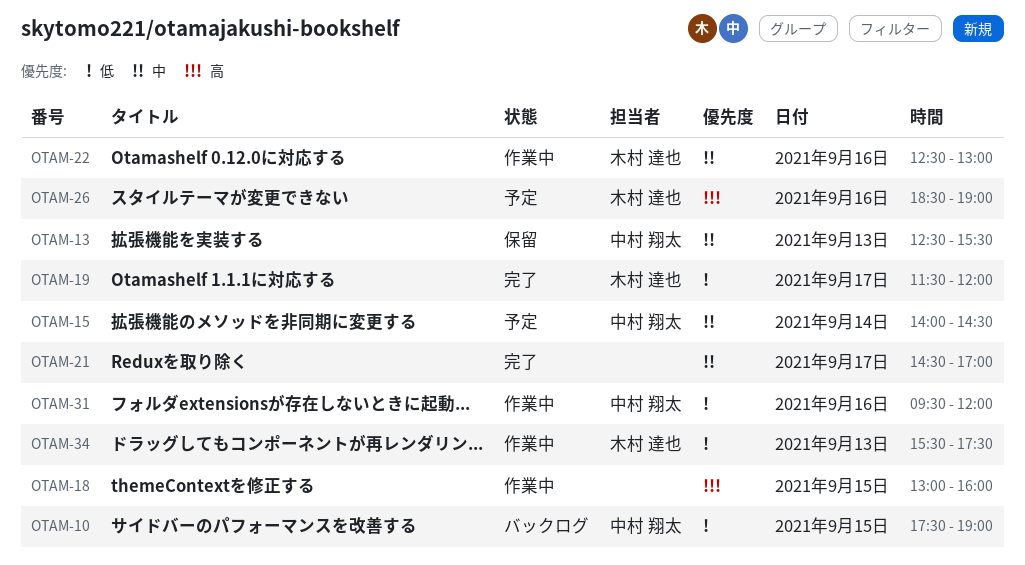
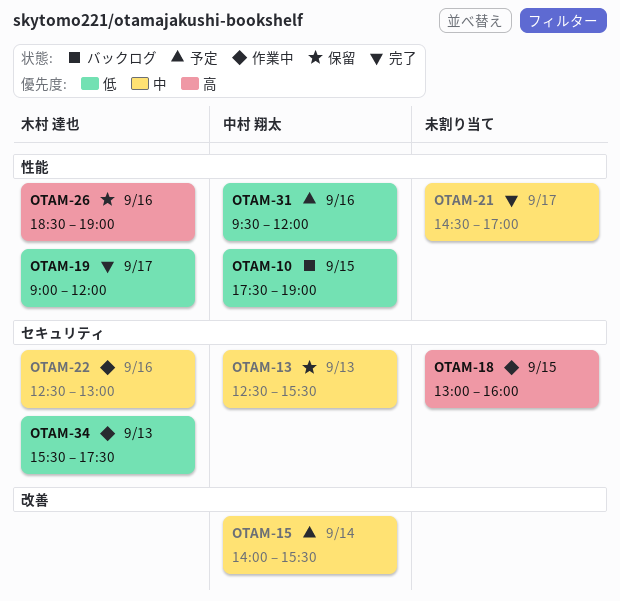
OTAM-15, ends: 14:30 -> 15:30
OTAM-19, begins: 11:30 -> 09:00
OTAM-26, status: 予定 -> 保留
OTAM-31, status: 作業中 -> 予定

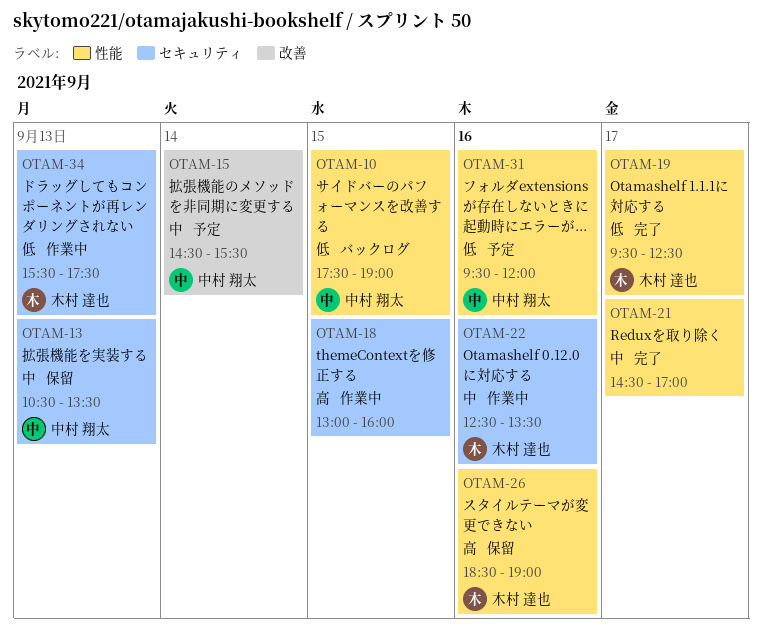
OTAM-13, begins: 12:30 -> 10:30
OTAM-13, ends: 15:30 -> 13:30
OTAM-15, begins: 14:00 -> 14:30
OTAM-19, begins: 09:00 -> 09:30
OTAM-19, ends: 12:00 -> 12:30
OTAM-22, ends: 13:00 -> 13:30

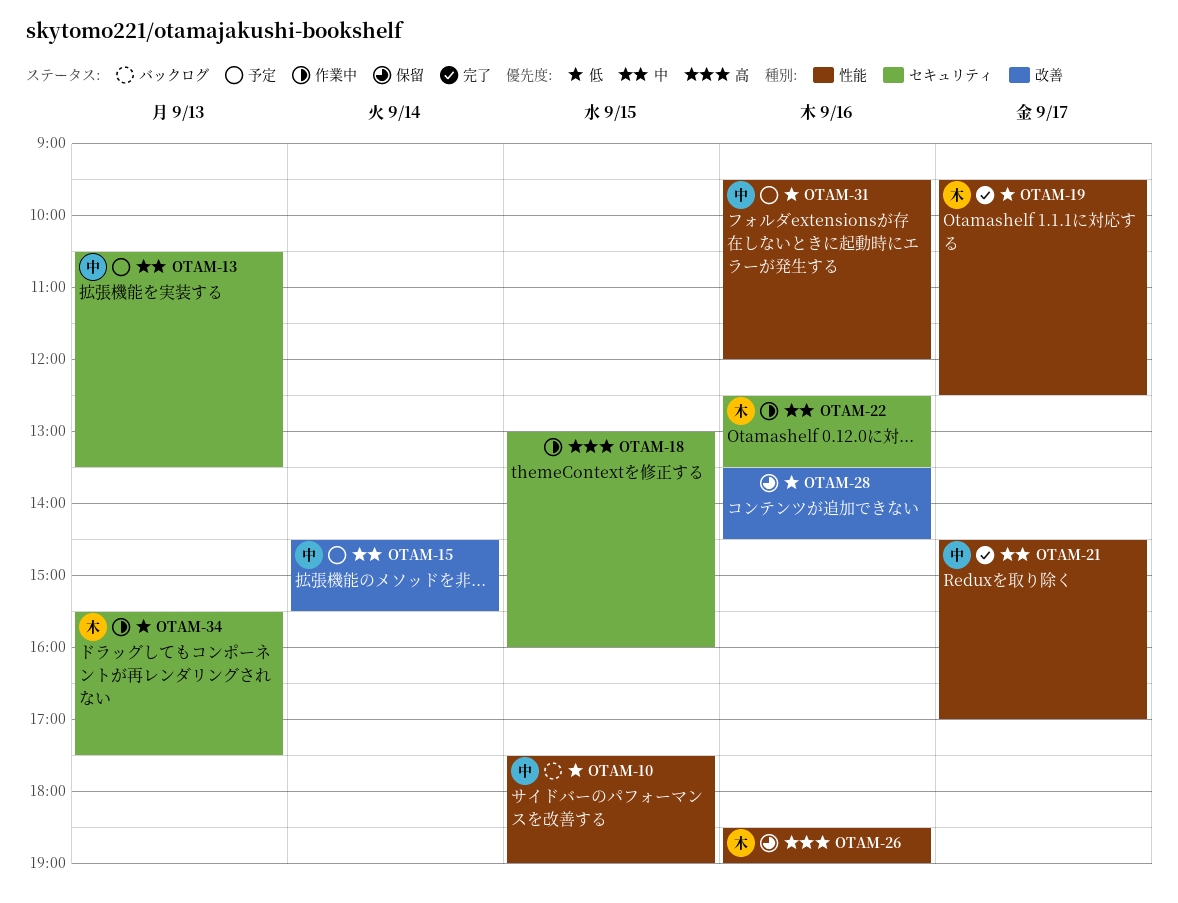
OTAM-13, status: 保留 -> 予定
OTAM-21, owner: none -> 中村 翔太
OTAM-28: none -> present

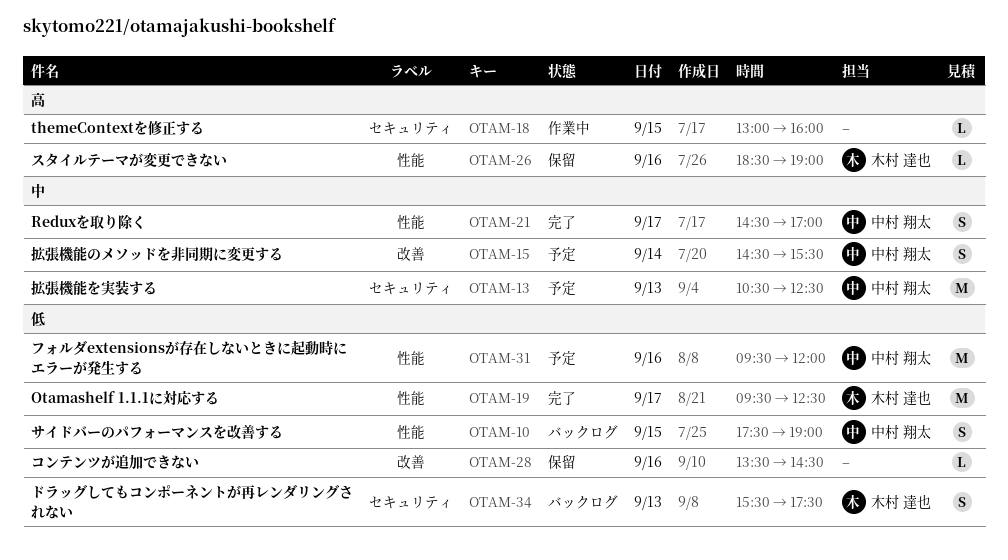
OTAM-13, ends: 13:30 -> 12:30
OTAM-22: present -> none
OTAM-34, status: 作業中 -> バックログ

